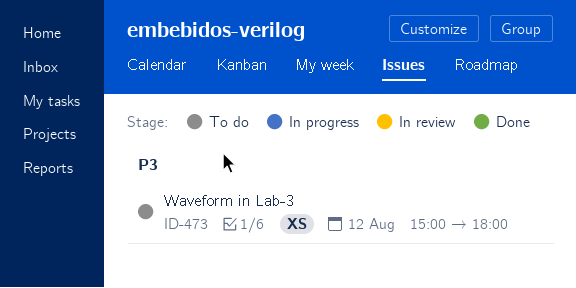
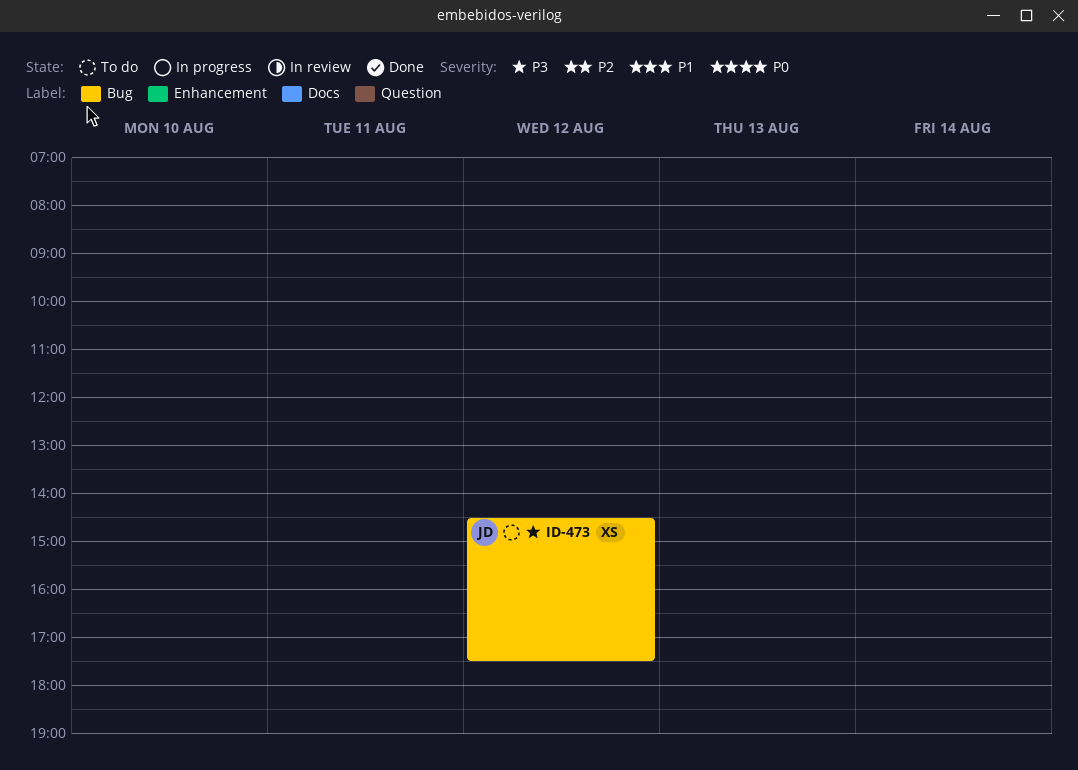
ID-473, begins: 15:00 -> 14:30
ID-473, ends: 18:00 -> 17:30

